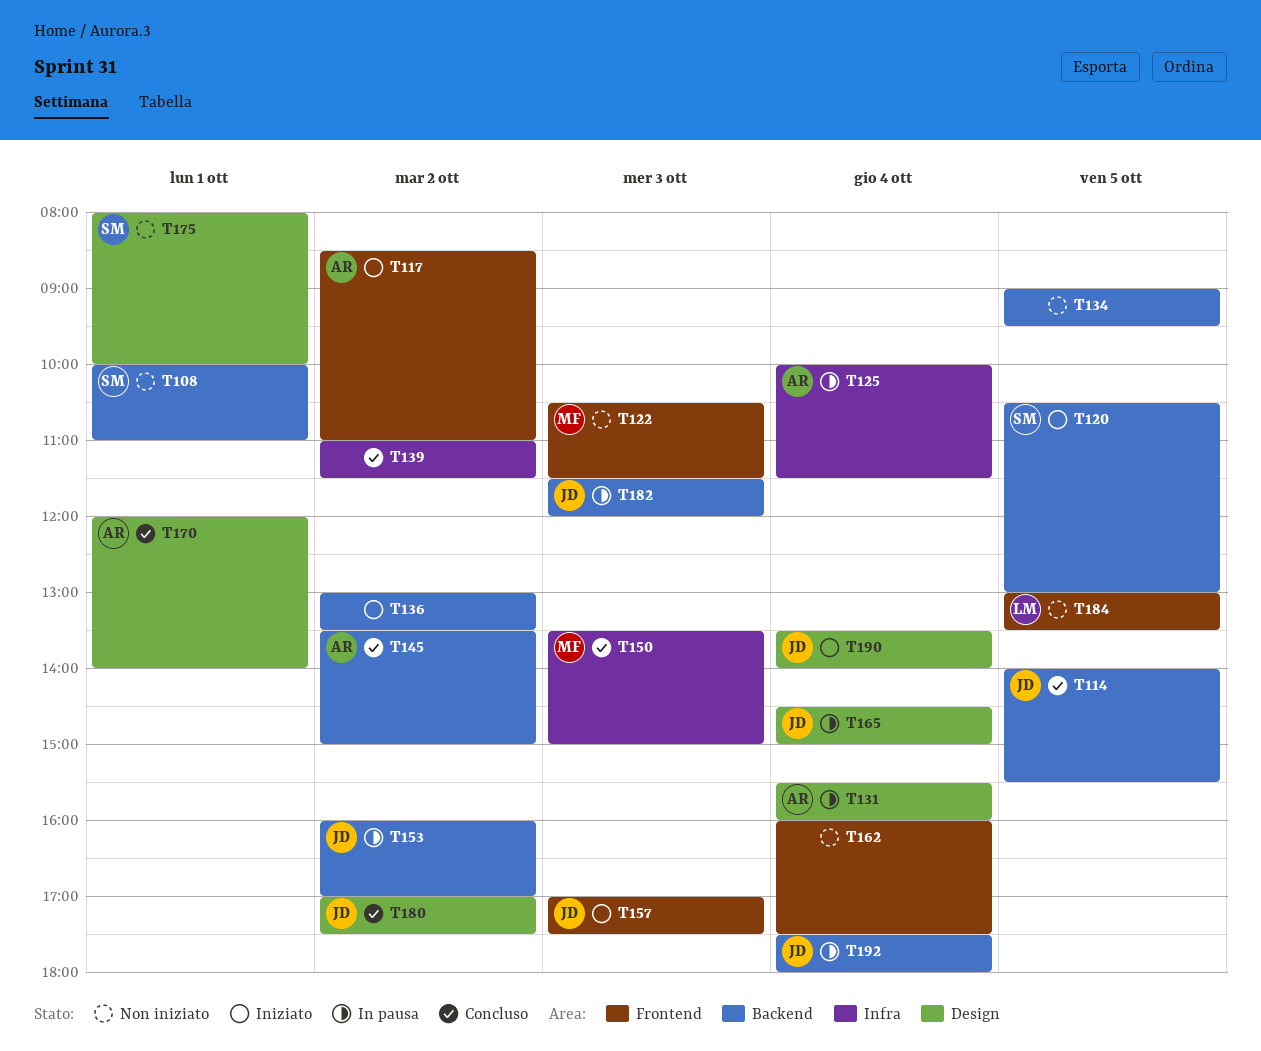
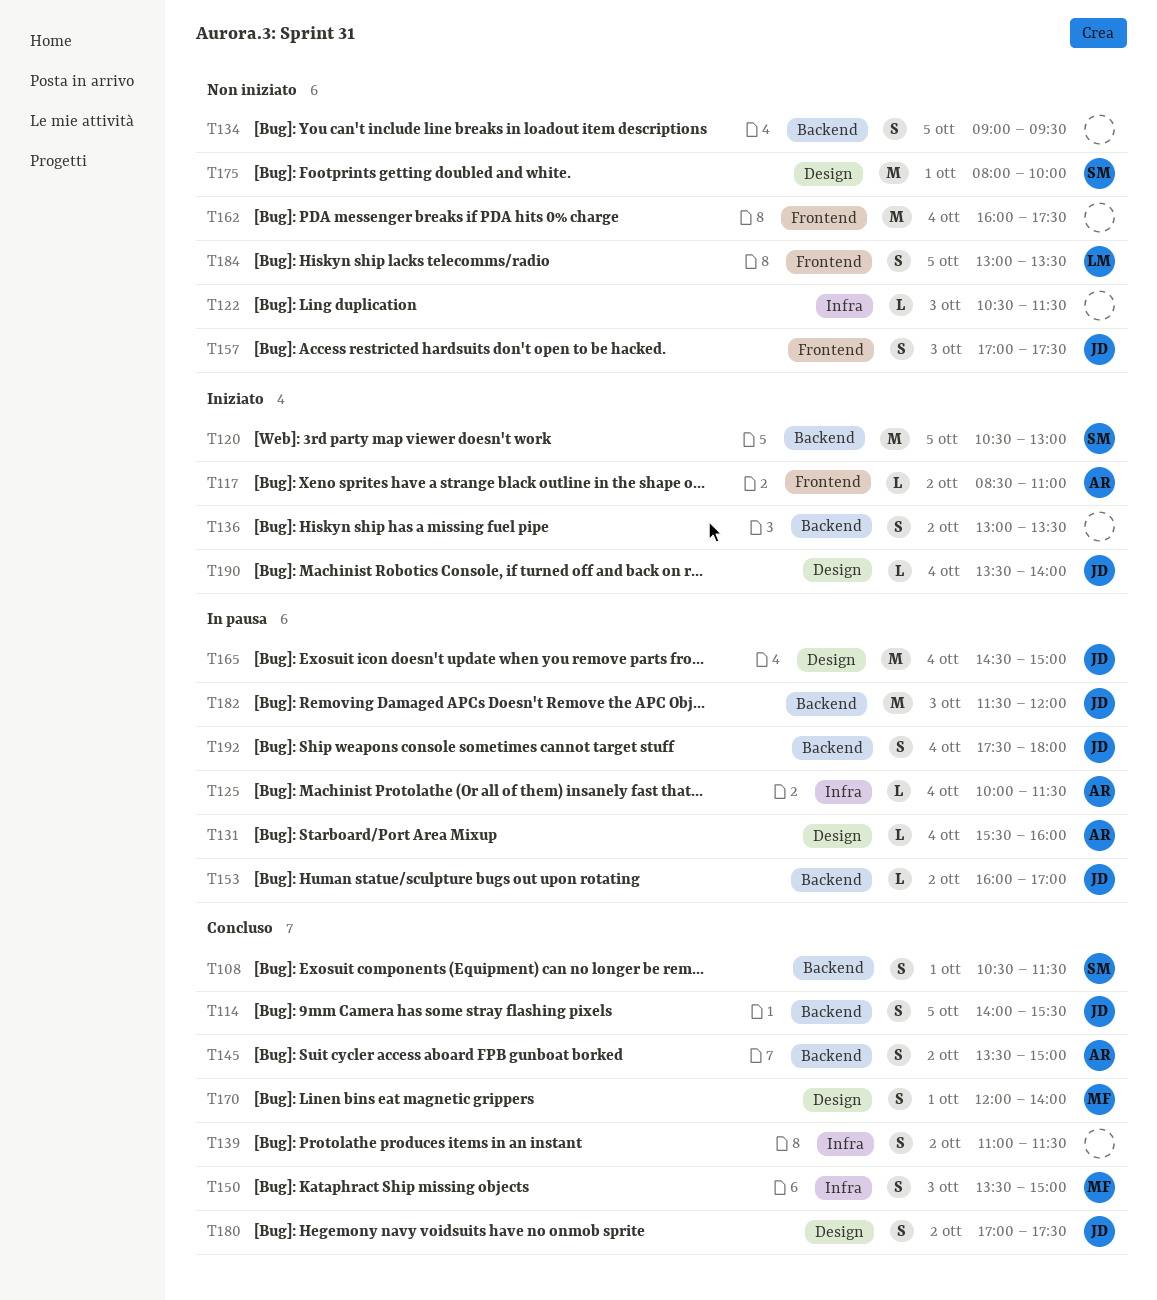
T108, status: Non iniziato -> Concluso
T108, begins: 10:00 -> 10:30
T108, ends: 11:00 -> 11:30
T122, owner: MF -> none
T122, label: Frontend -> Infra
T157, status: Iniziato -> Non iniziato
T170, owner: AR -> MF

